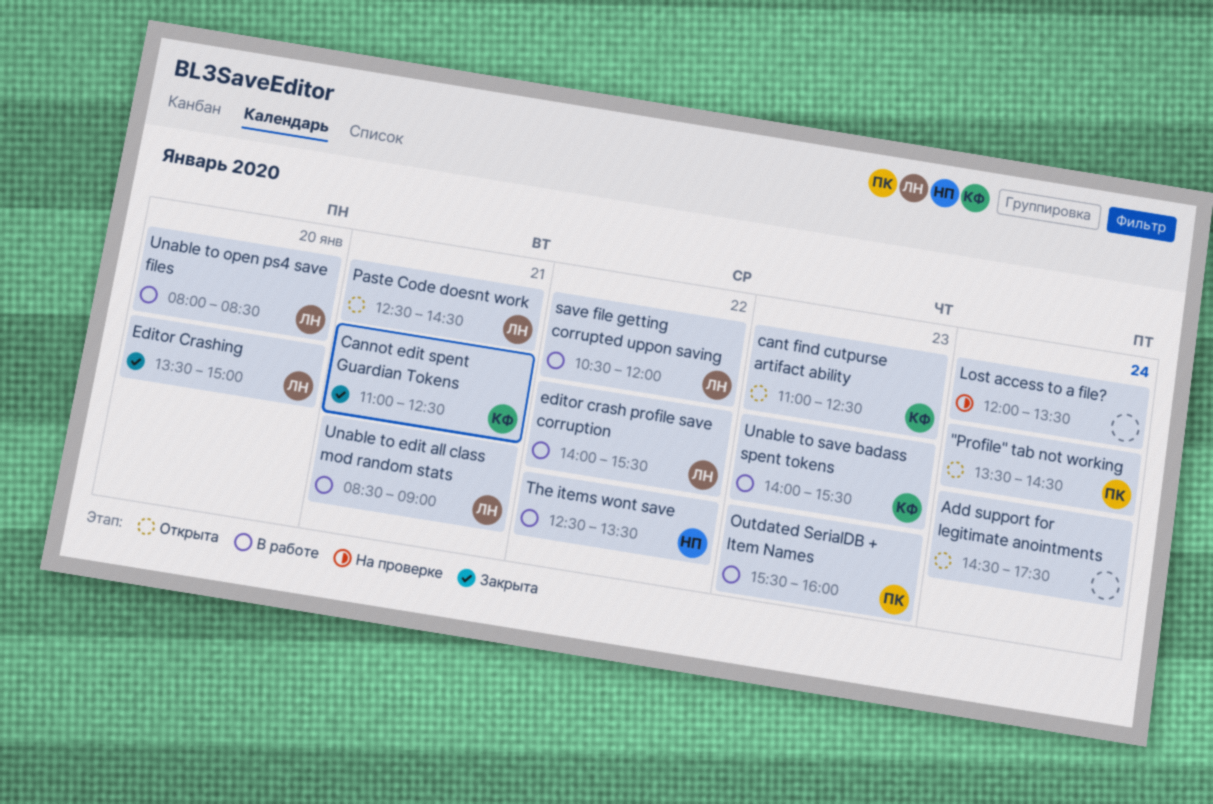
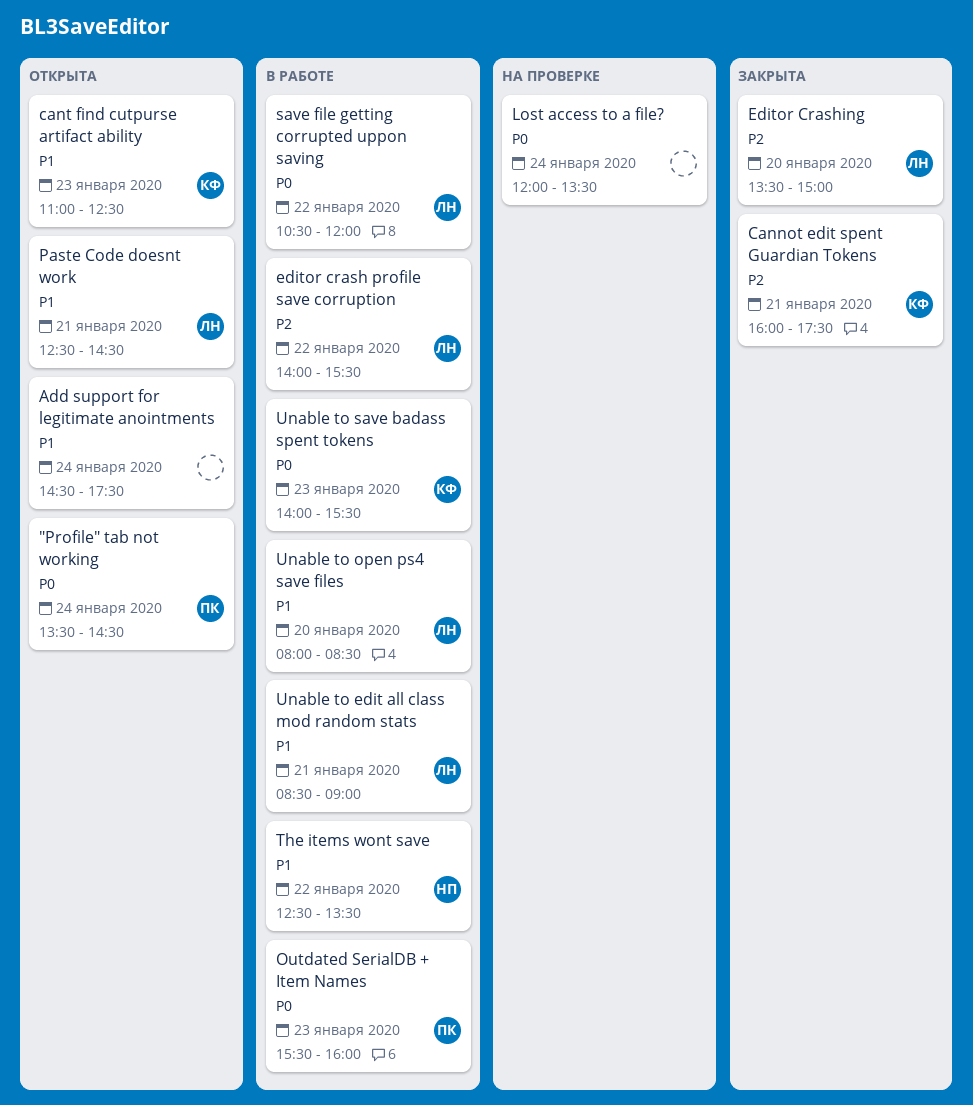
Cannot edit spent Guardian Tokens, begins: 11:00 -> 16:00
Cannot edit spent Guardian Tokens, ends: 12:30 -> 17:30

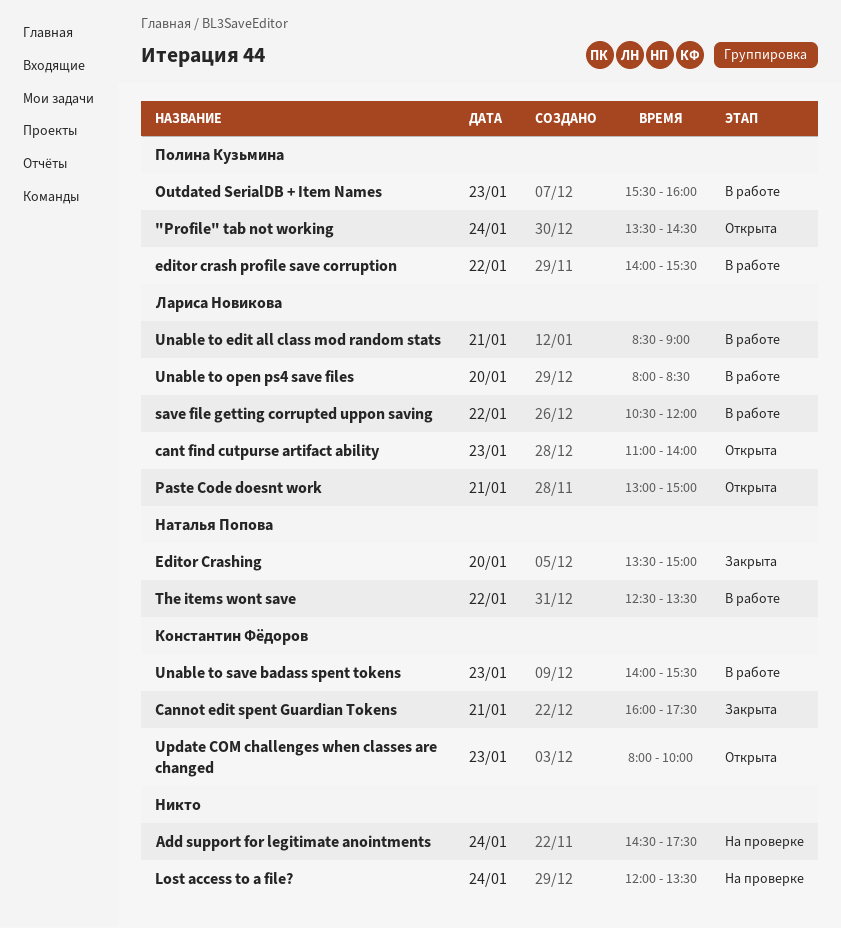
Add support for legitimate anointments, status: Открыта -> На проверке
cant find cutpurse artifact ability, owner: Константин Фёдоров -> Лариса Новикова
cant find cutpurse artifact ability, ends: 12:30 -> 14:00
editor crash profile save corruption, owner: Лариса Новикова -> Полина Кузьмина
Editor Crashing, owner: Лариса Новикова -> Наталья Попова
Paste Code doesnt work, begins: 12:30 -> 13:00
Paste Code doesnt work, ends: 14:30 -> 15:00
Update COM challenges when classes are changed: none -> present

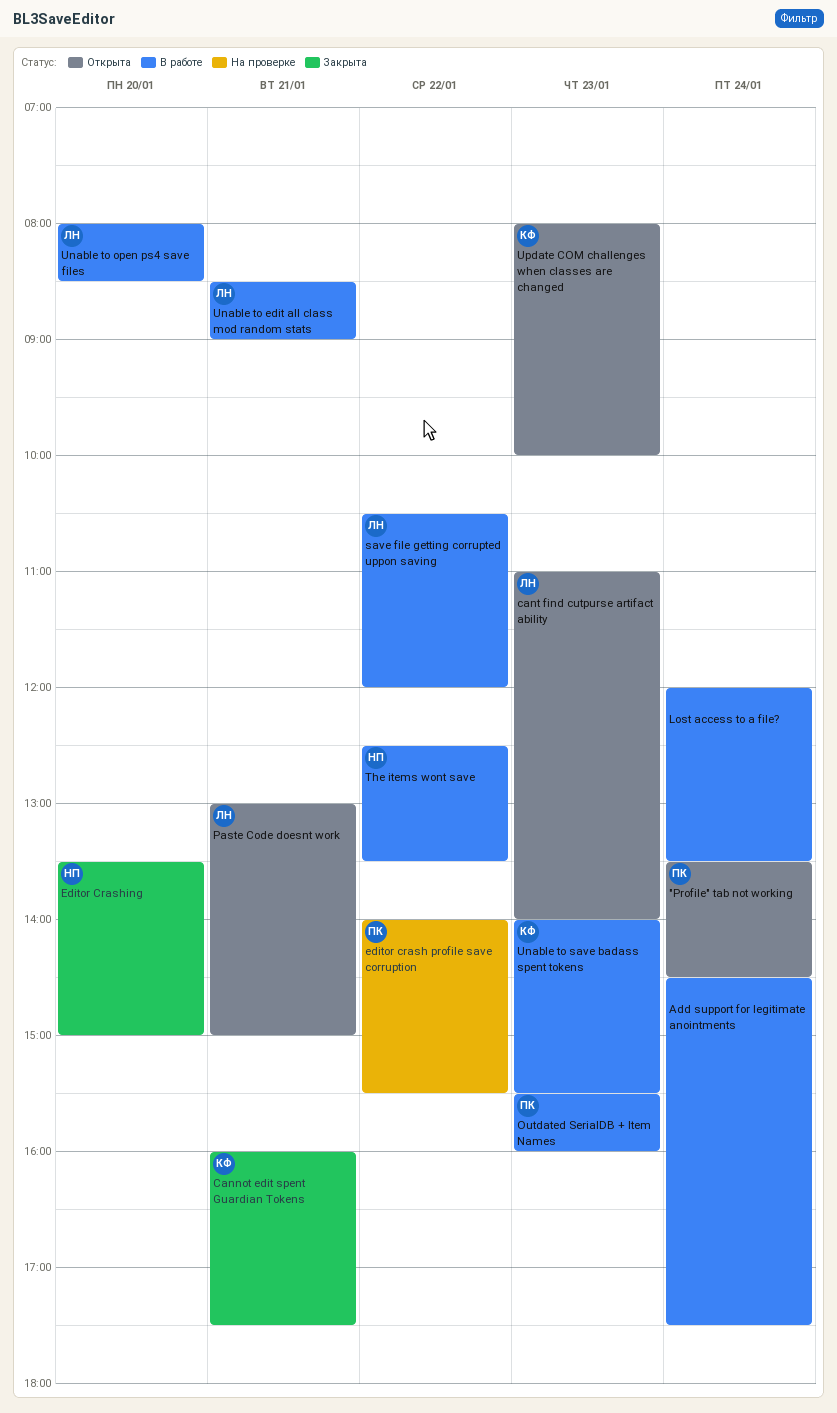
Add support for legitimate anointments, status: На проверке -> В работе
editor crash profile save corruption, status: В работе -> На проверке
Lost access to a file?, status: На проверке -> В работе

